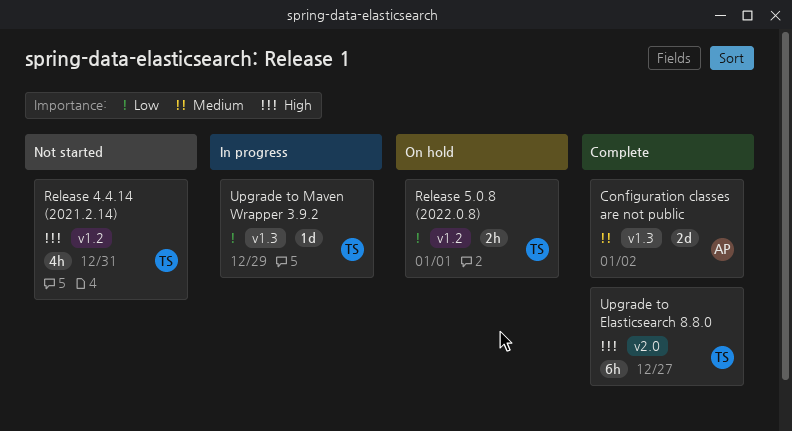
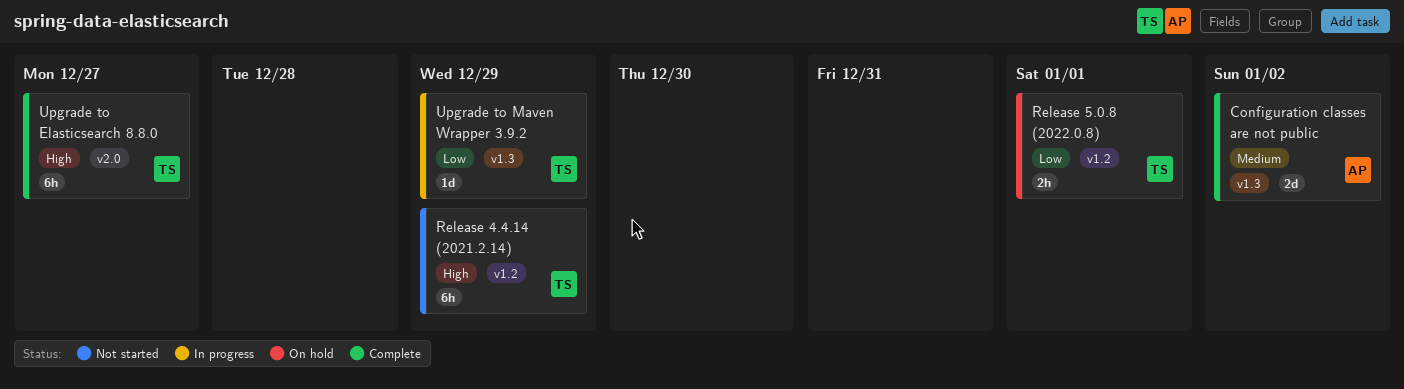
Release 4.4.14 (2021.2.14), estimate: 4h -> 6h
Release 4.4.14 (2021.2.14), due: Dec 31 -> Dec 29

